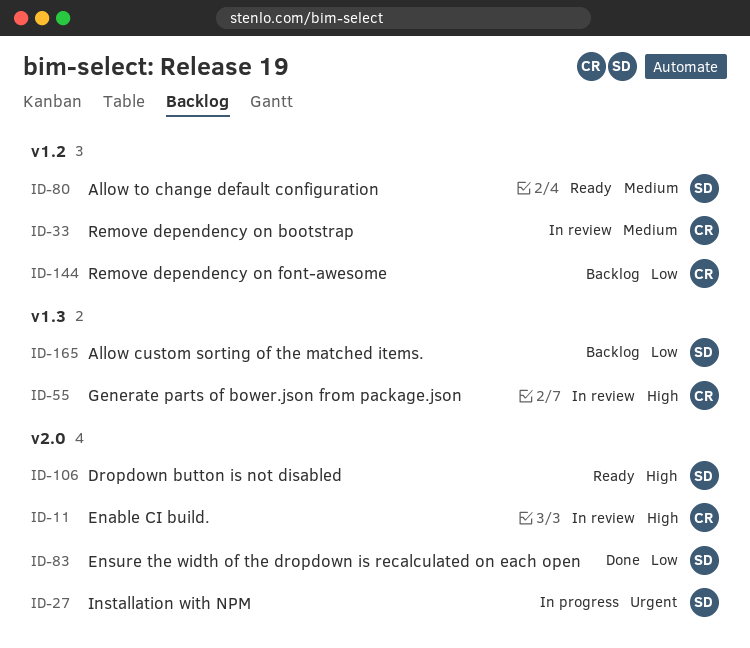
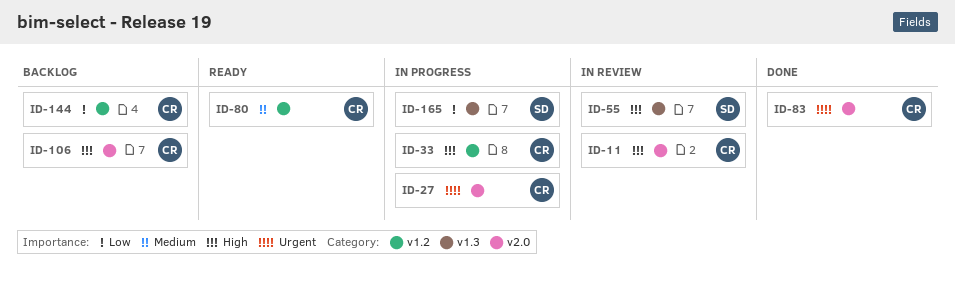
ID-27, owner: SD -> CR
ID-33, status: In review -> In progress
ID-33, priority: Medium -> High
ID-55, owner: CR -> SD
ID-80, owner: SD -> CR
ID-83, owner: SD -> CR
ID-83, priority: Low -> Urgent
ID-106, status: Ready -> Backlog
ID-106, owner: SD -> CR
ID-165, status: Backlog -> In progress

